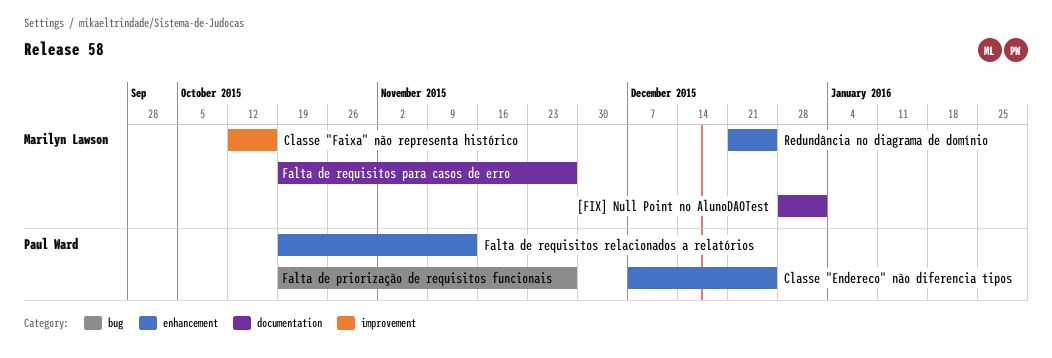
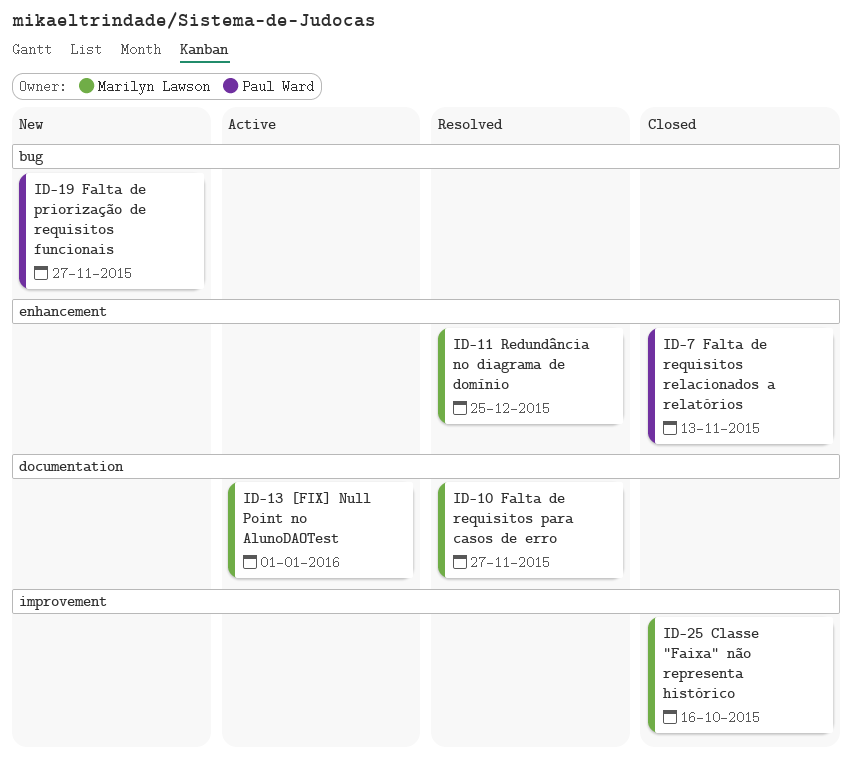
Classe "Endereco" não diferencia tipos: present -> none

